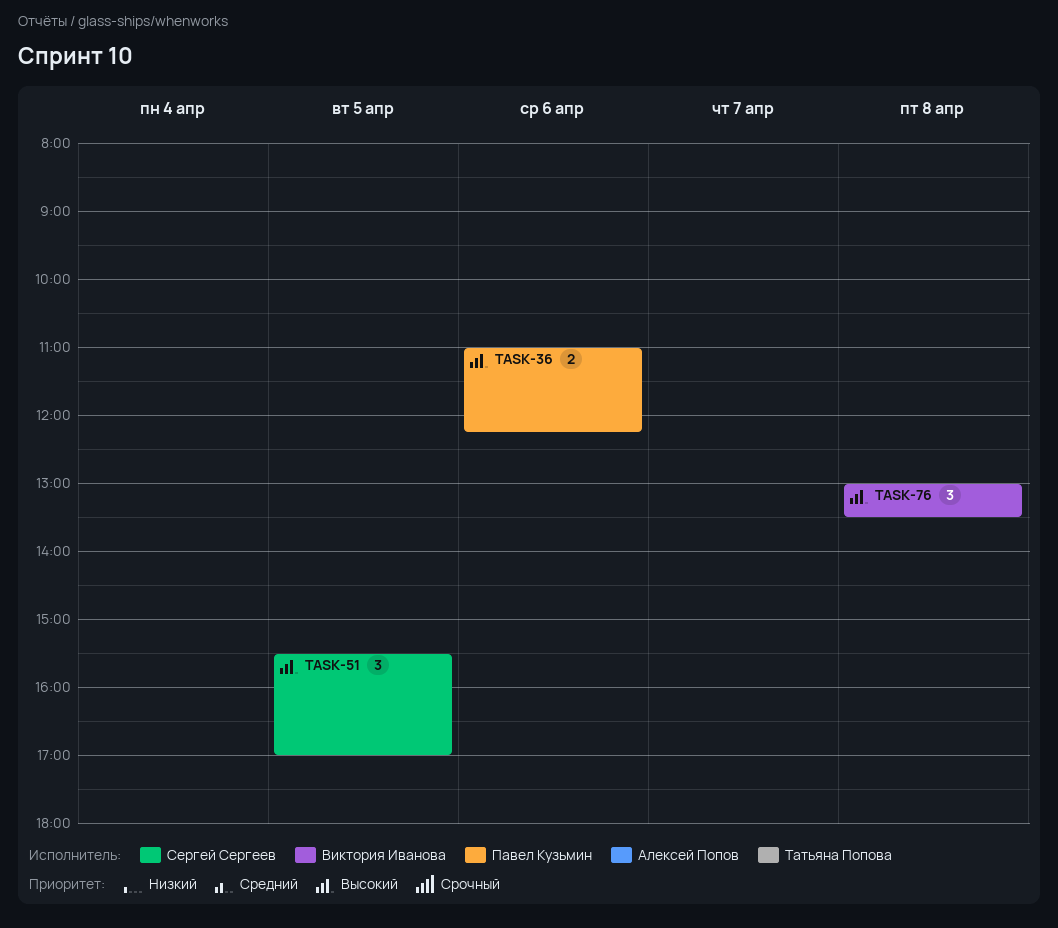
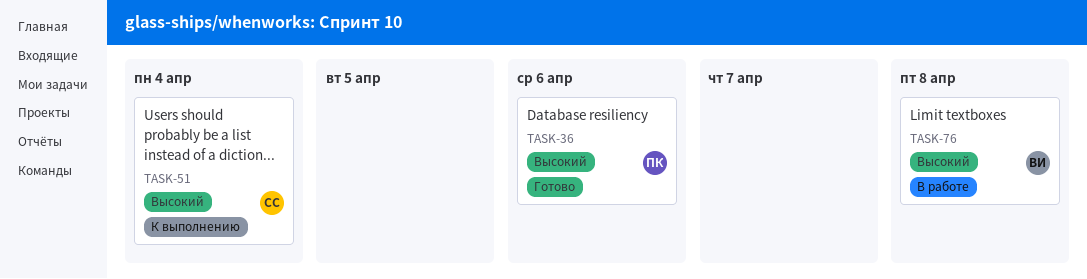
TASK-51, day: Apr 5 -> Apr 4

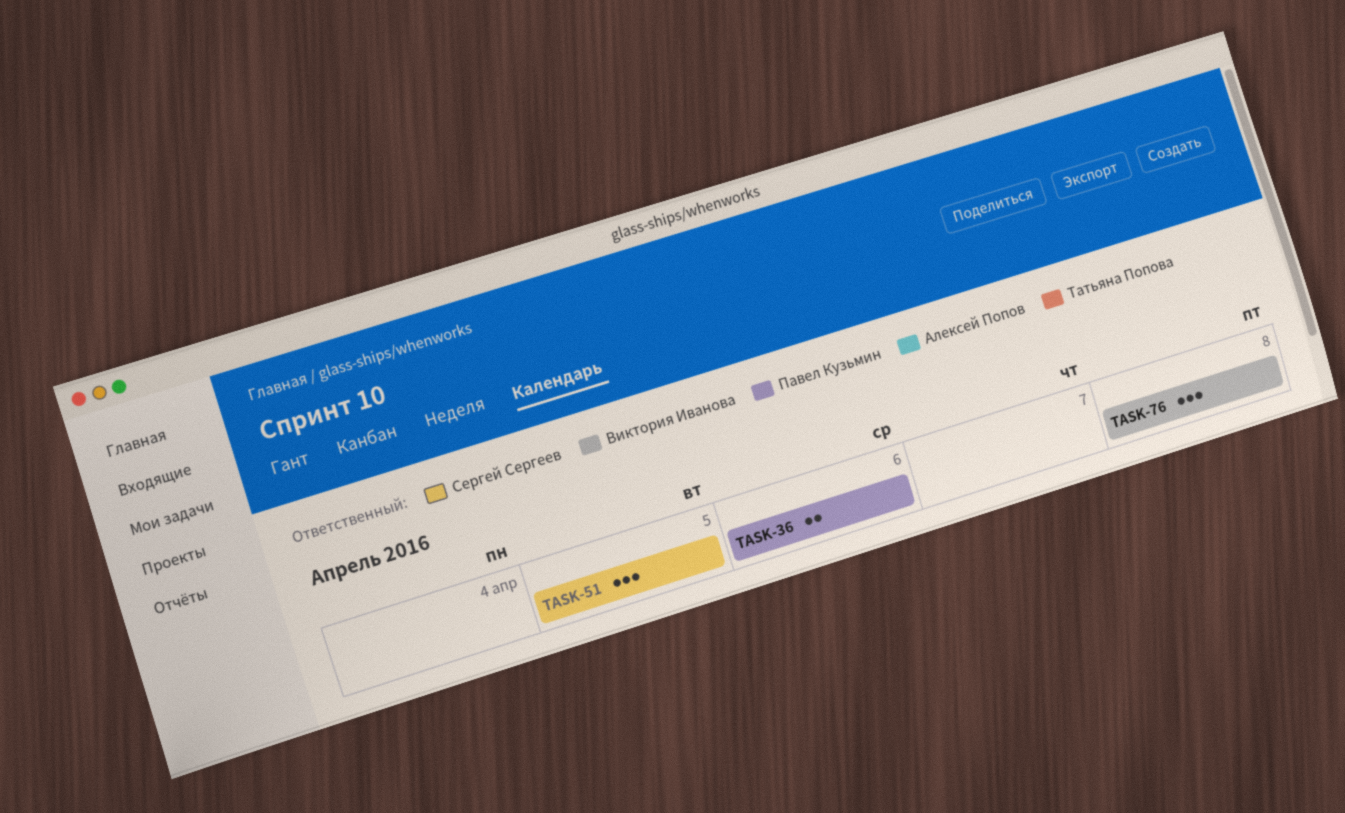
TASK-51, day: Apr 4 -> Apr 5

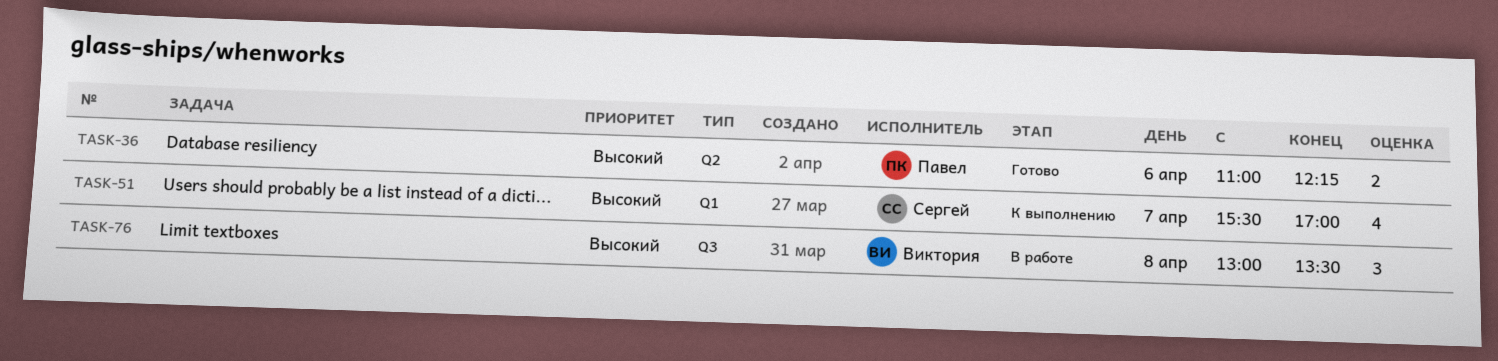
TASK-51, estimate: 3 -> 4
TASK-51, day: Apr 5 -> Apr 7

